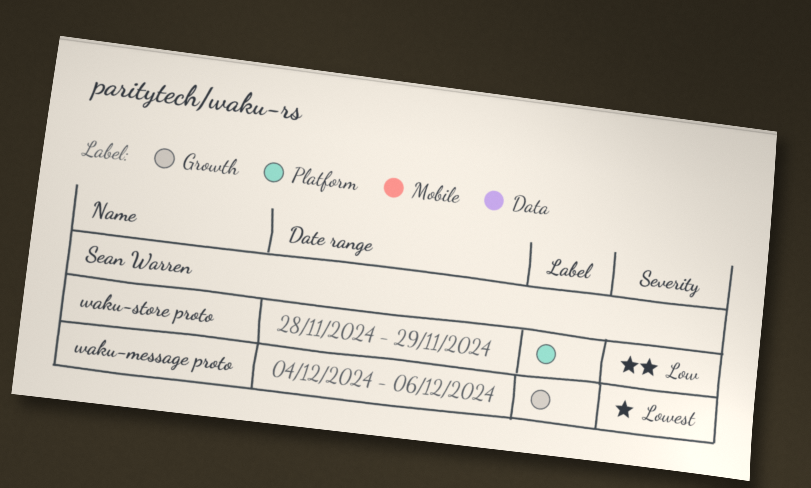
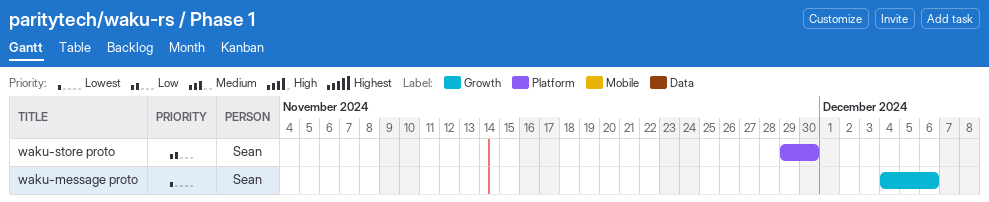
waku-store proto, start: Nov 28 -> Nov 29
waku-store proto, due: Nov 29 -> Nov 30

